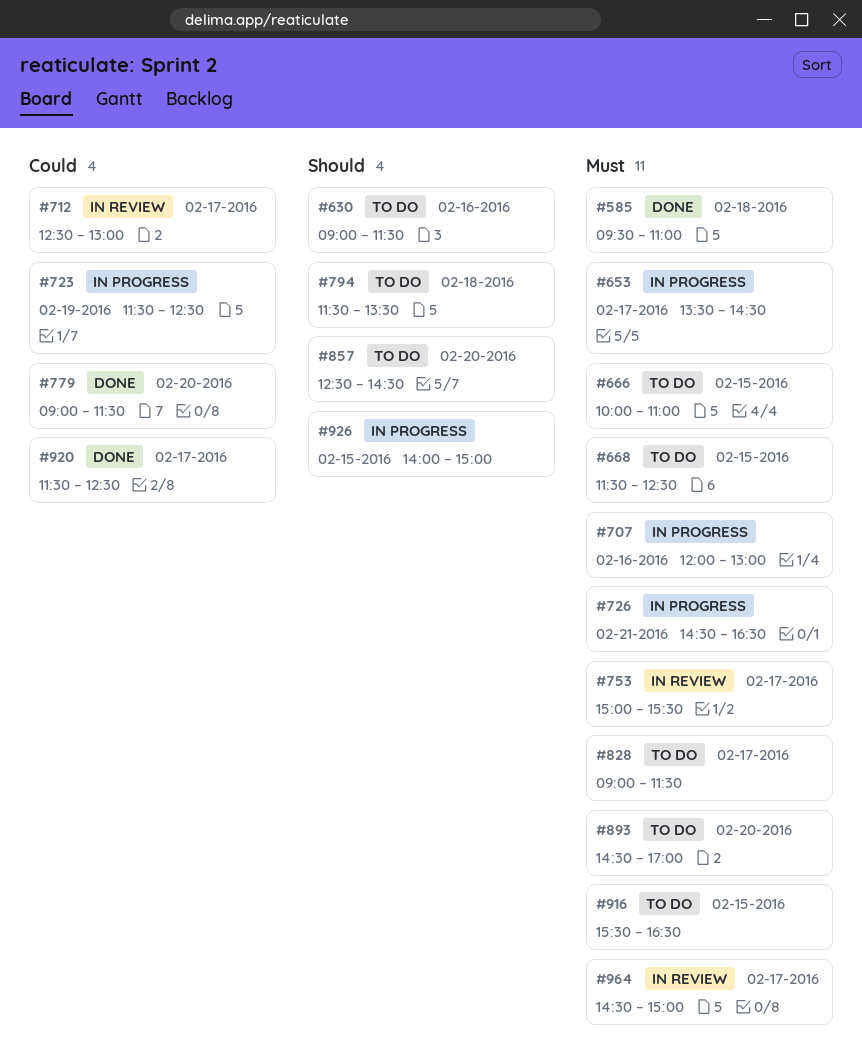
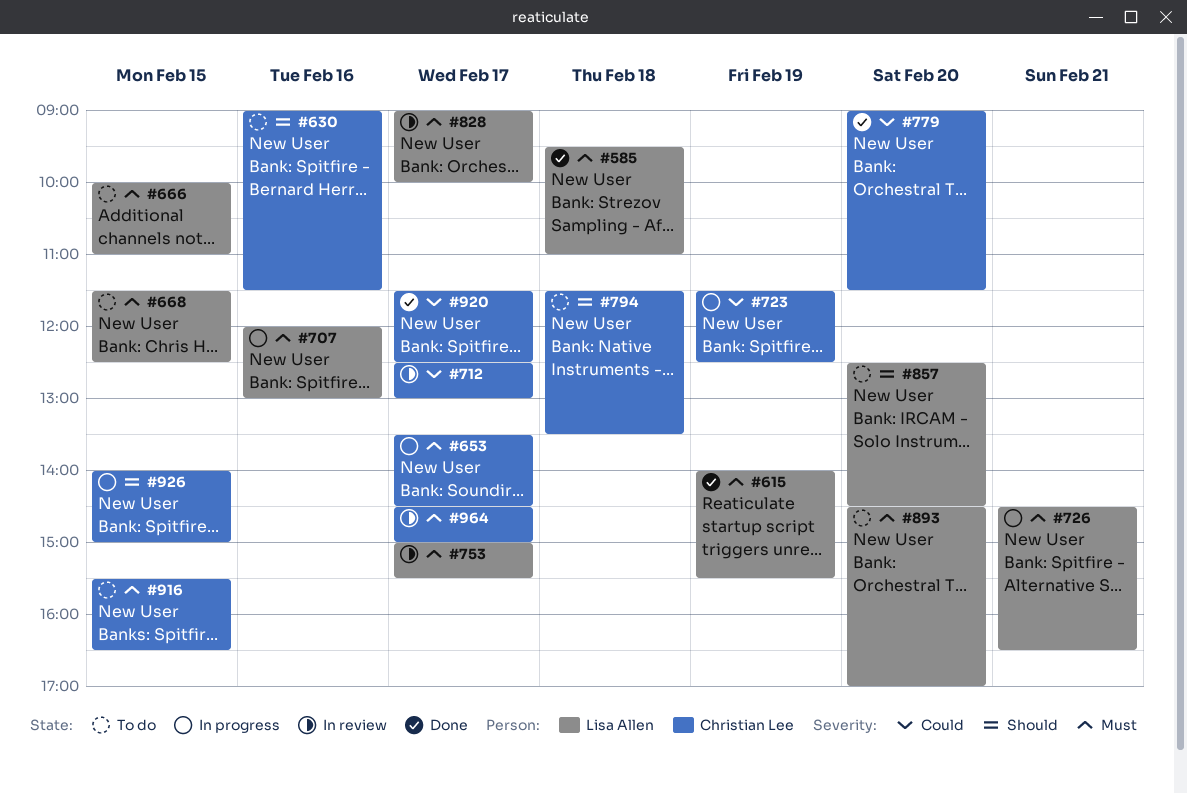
#615: none -> present
#828, status: To do -> In review
#828, ends: 11:30 -> 10:00

